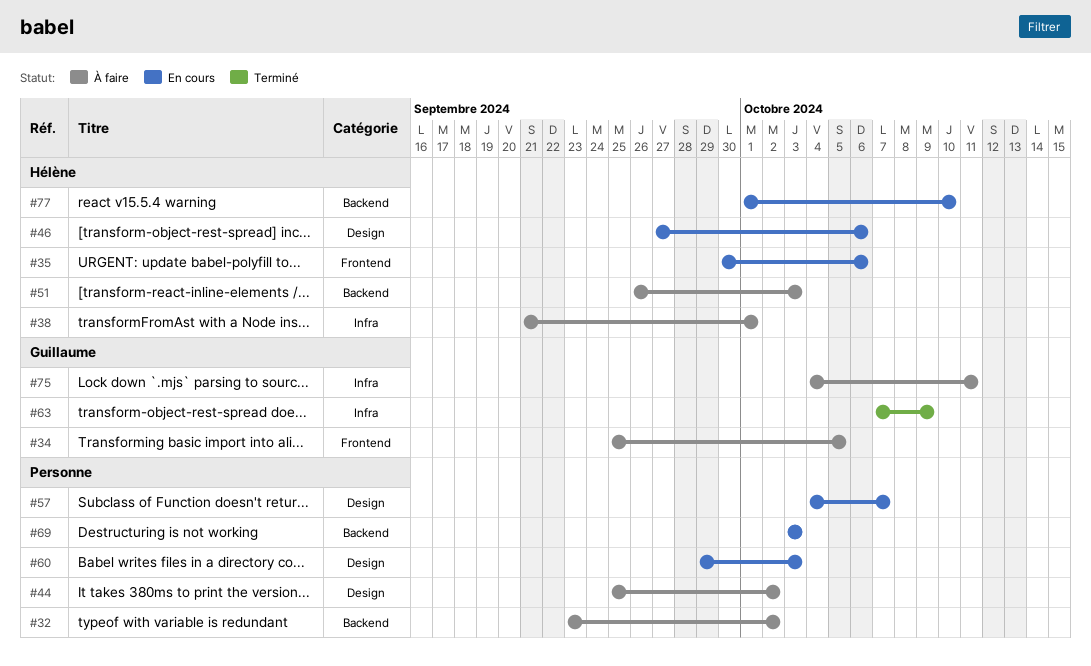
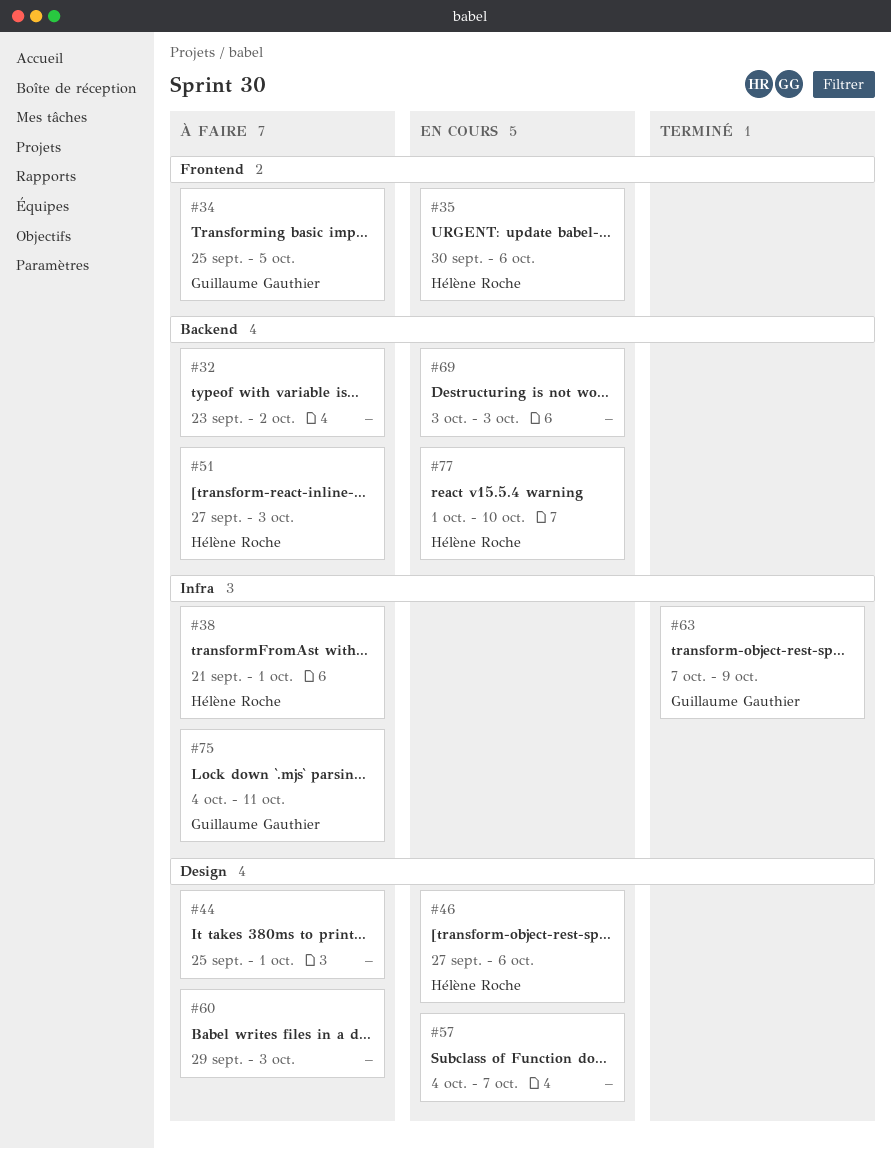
#44, due: Oct 2 -> Oct 1
#51, start: Sep 26 -> Sep 27
#60, status: En cours -> À faire

